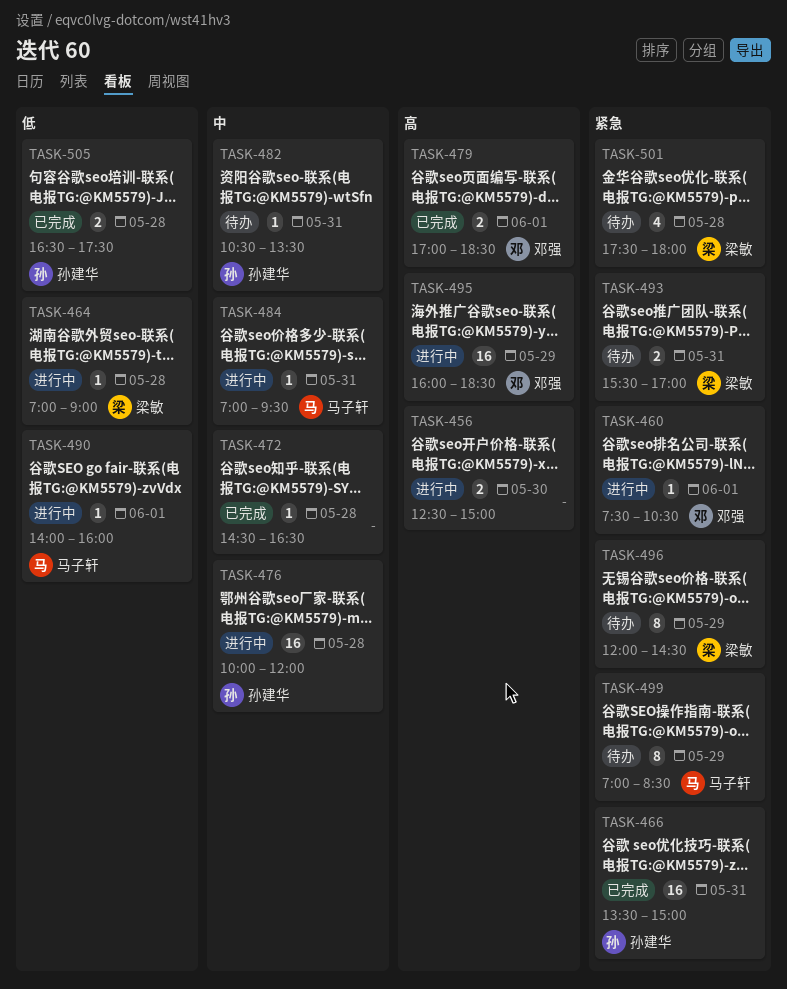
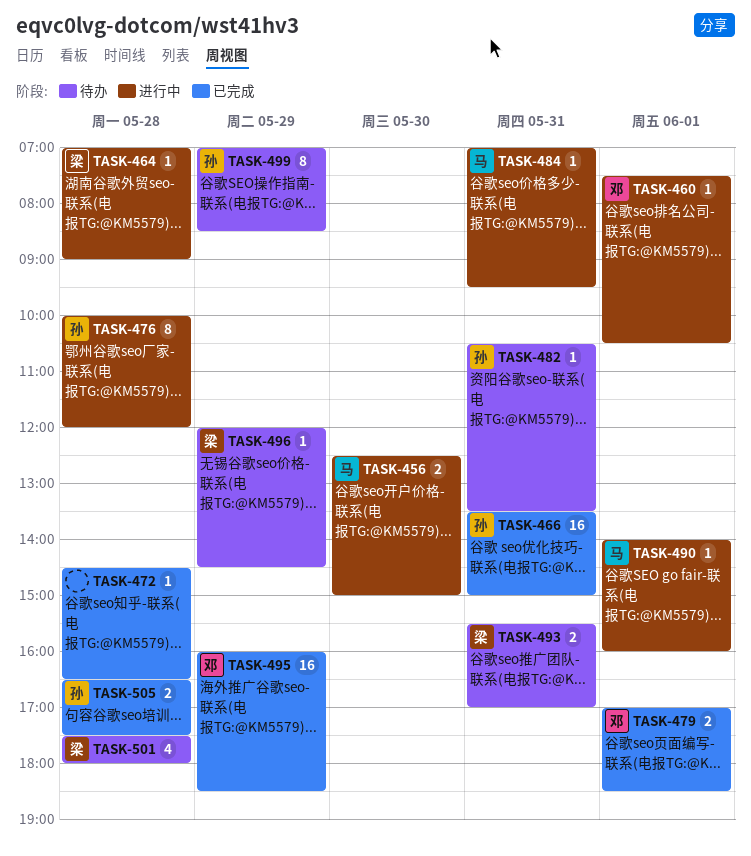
TASK-456, owner: none -> 马子轩
TASK-476, estimate: 16 -> 8
TASK-495, status: 进行中 -> 已完成
TASK-496, estimate: 8 -> 1
TASK-499, owner: 马子轩 -> 孙建华

